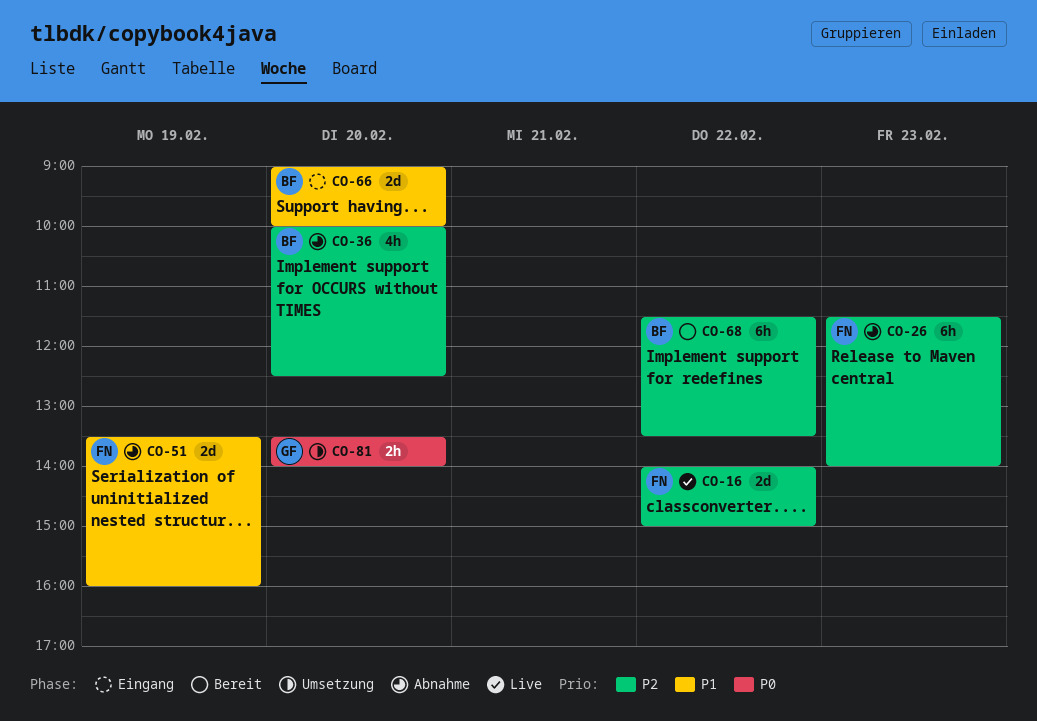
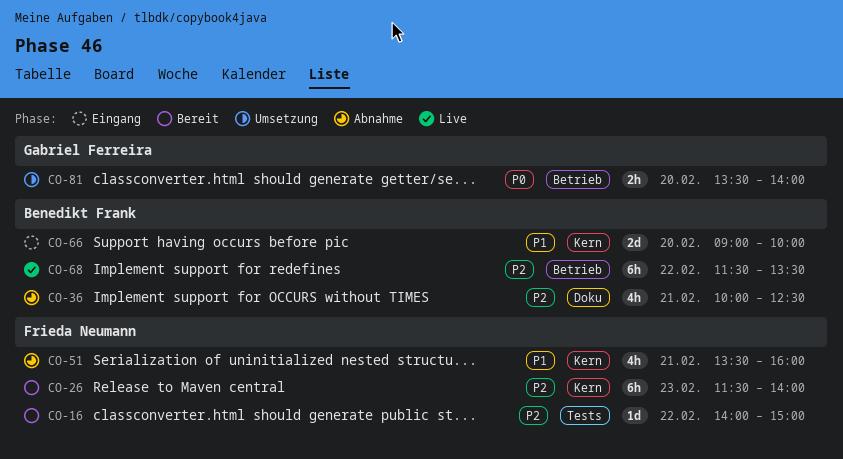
CO-16, status: Live -> Bereit
CO-16, estimate: 2d -> 1d
CO-26, status: Abnahme -> Bereit
CO-36, day: Feb 20 -> Feb 21
CO-51, estimate: 2d -> 4h
CO-51, day: Feb 19 -> Feb 21
CO-68, status: Bereit -> Live

